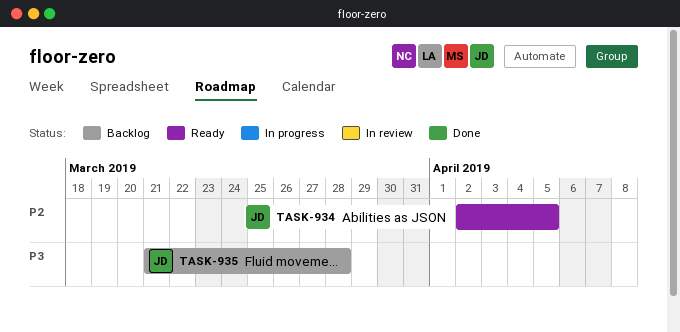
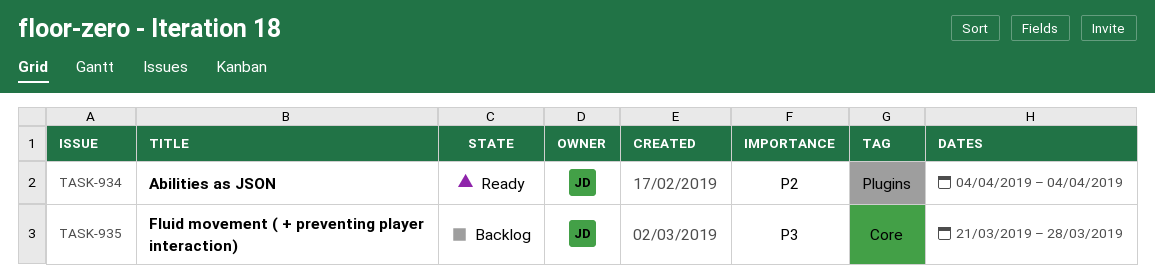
TASK-934, start: Apr 2 -> Apr 4
TASK-934, due: Apr 5 -> Apr 4

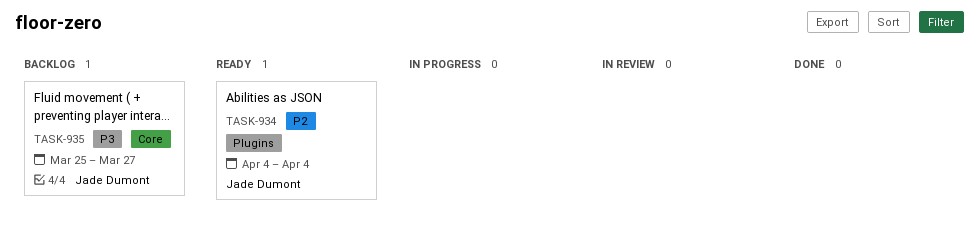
TASK-935, start: Mar 21 -> Mar 25
TASK-935, due: Mar 28 -> Mar 27

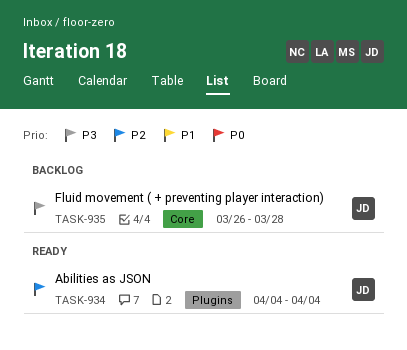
TASK-935, start: Mar 25 -> Mar 26
TASK-935, due: Mar 27 -> Mar 28

